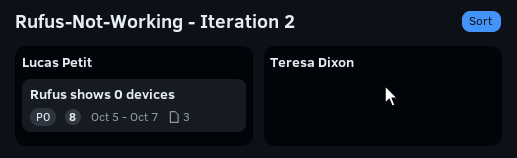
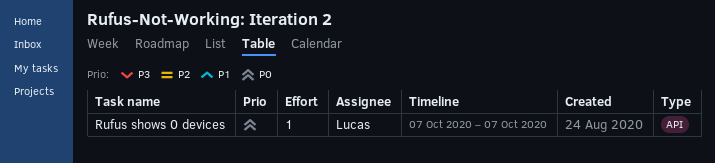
Rufus shows 0 devices, estimate: 8 -> 1
Rufus shows 0 devices, start: Oct 5 -> Oct 7

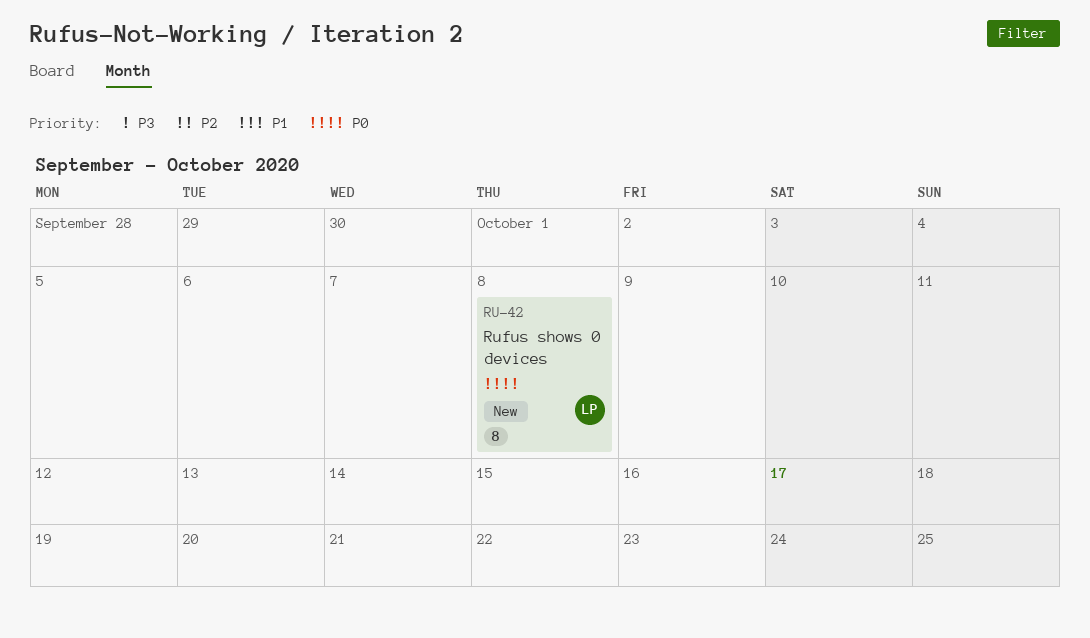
Rufus shows 0 devices, estimate: 1 -> 8
Rufus shows 0 devices, due: Oct 7 -> Oct 8

